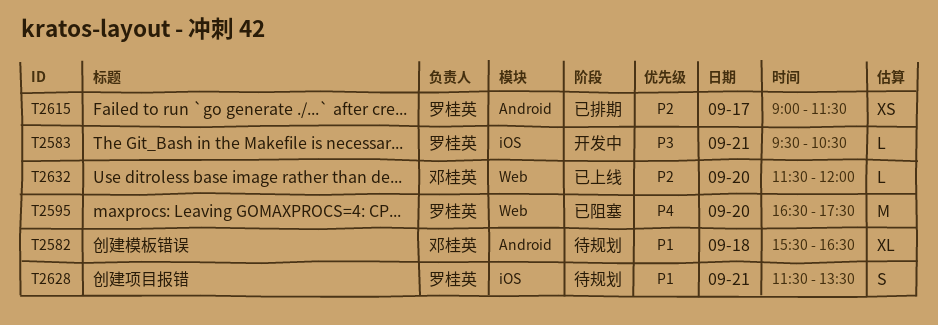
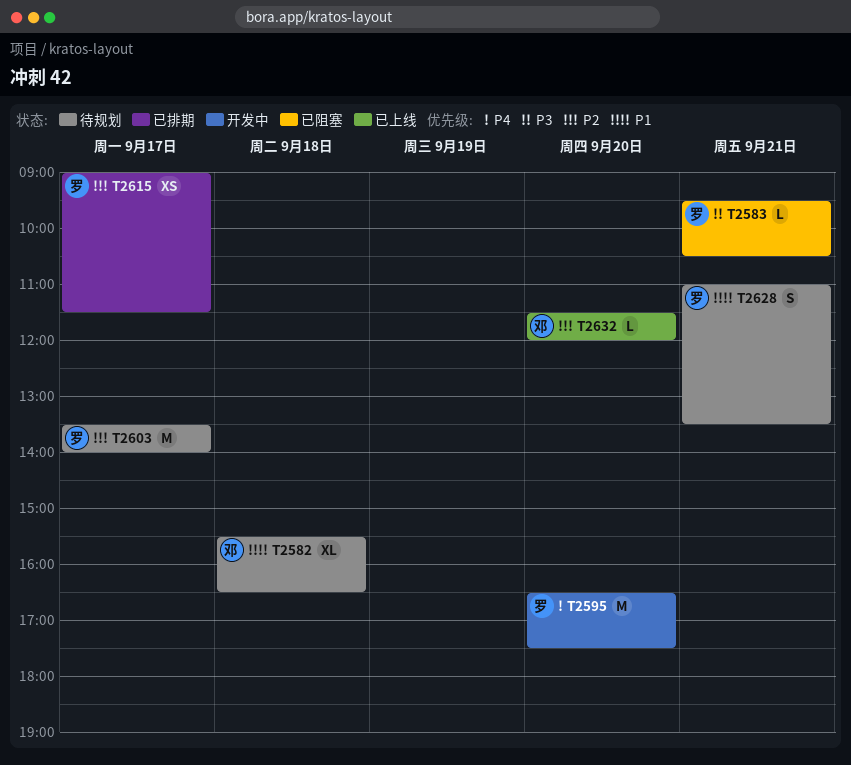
T2583, status: 开发中 -> 已阻塞
T2595, status: 已阻塞 -> 开发中
T2603: none -> present
T2628, begins: 11:30 -> 11:00

